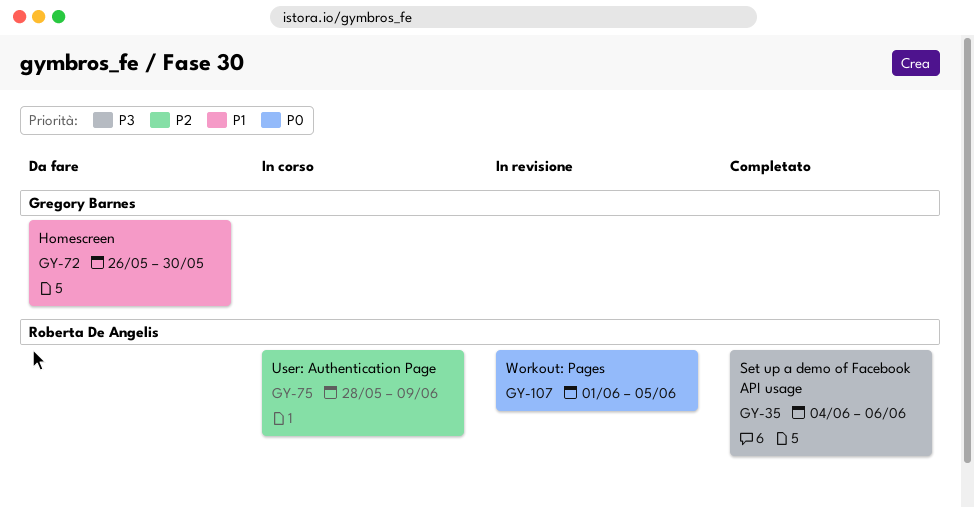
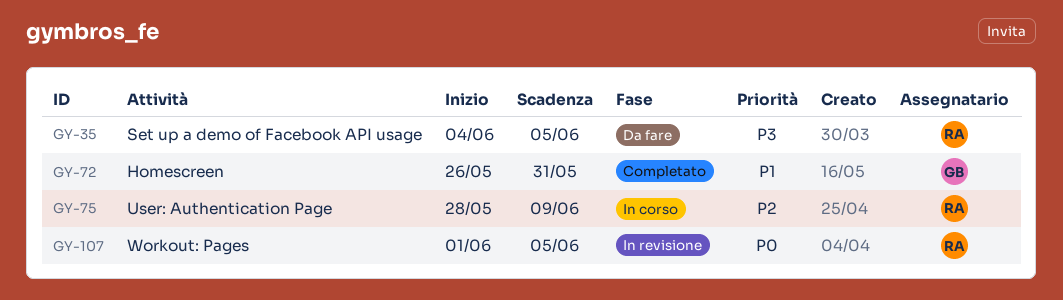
GY-35, status: Completato -> Da fare
GY-35, due: Jun 6 -> Jun 5
GY-72, status: Da fare -> Completato
GY-72, due: May 30 -> May 31

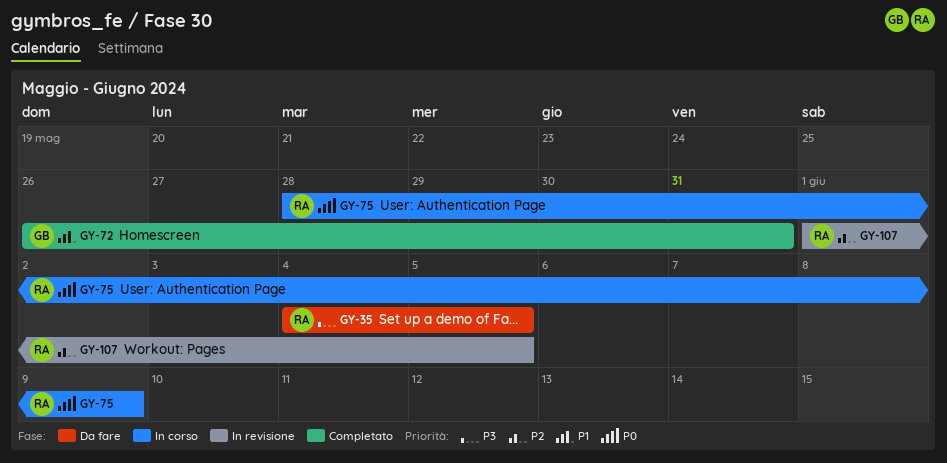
GY-75, priority: P2 -> P0
GY-107, priority: P0 -> P2

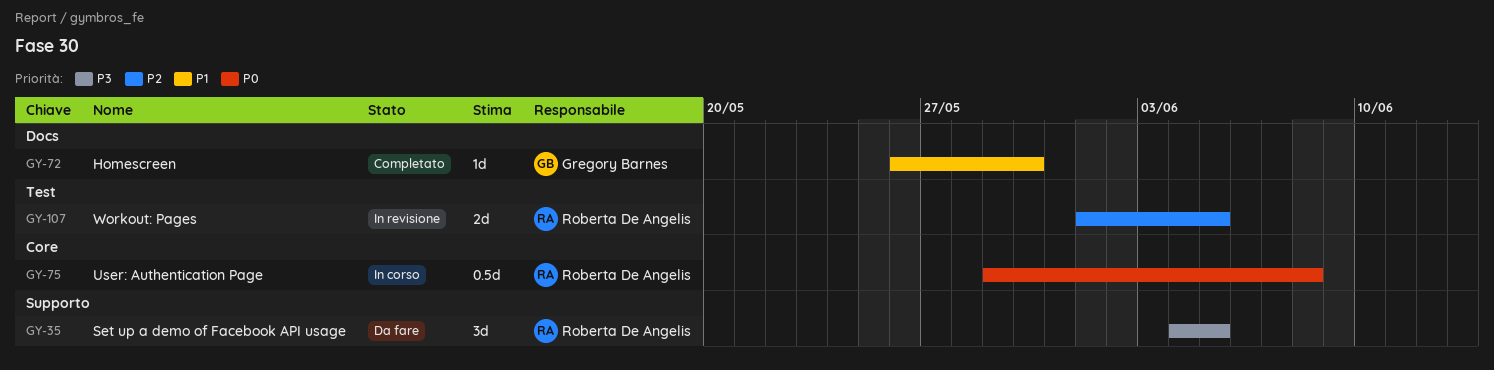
GY-72, due: May 31 -> May 30
GY-75, start: May 28 -> May 29
GY-75, due: Jun 9 -> Jun 8

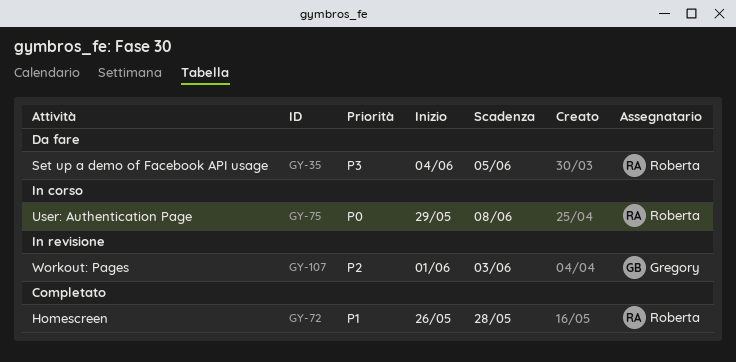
GY-72, owner: Gregory Barnes -> Roberta De Angelis
GY-72, due: May 30 -> May 28
GY-107, owner: Roberta De Angelis -> Gregory Barnes
GY-107, due: Jun 5 -> Jun 3

